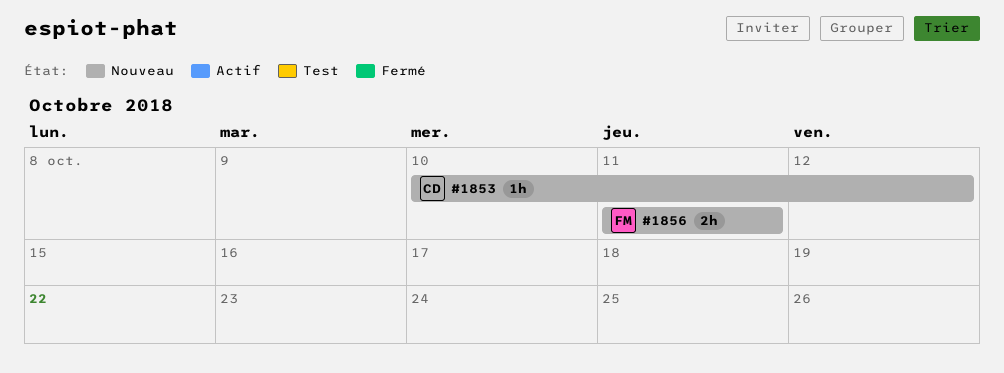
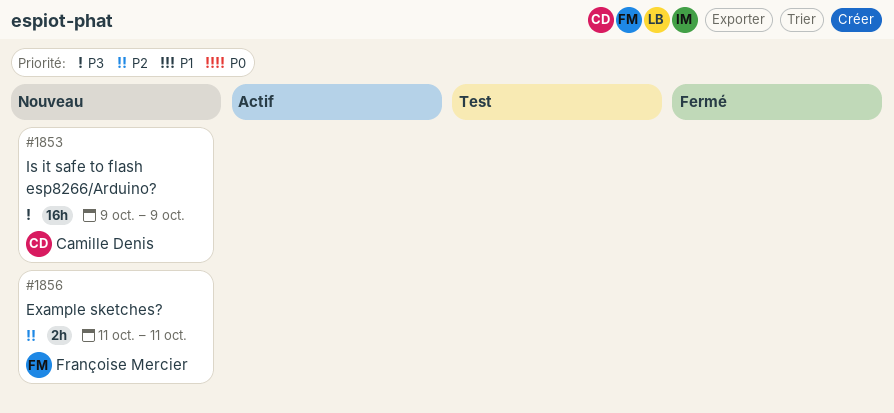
#1853, estimate: 1h -> 16h
#1853, start: Oct 10 -> Oct 9
#1853, due: Oct 12 -> Oct 9

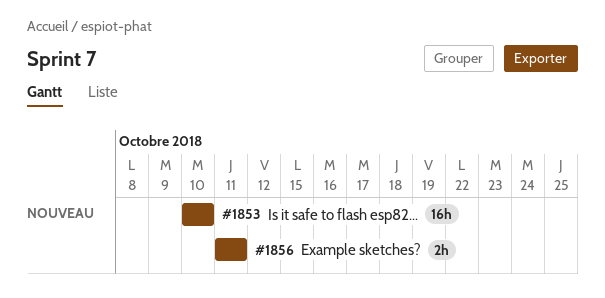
#1853, start: Oct 9 -> Oct 10
#1853, due: Oct 9 -> Oct 10

